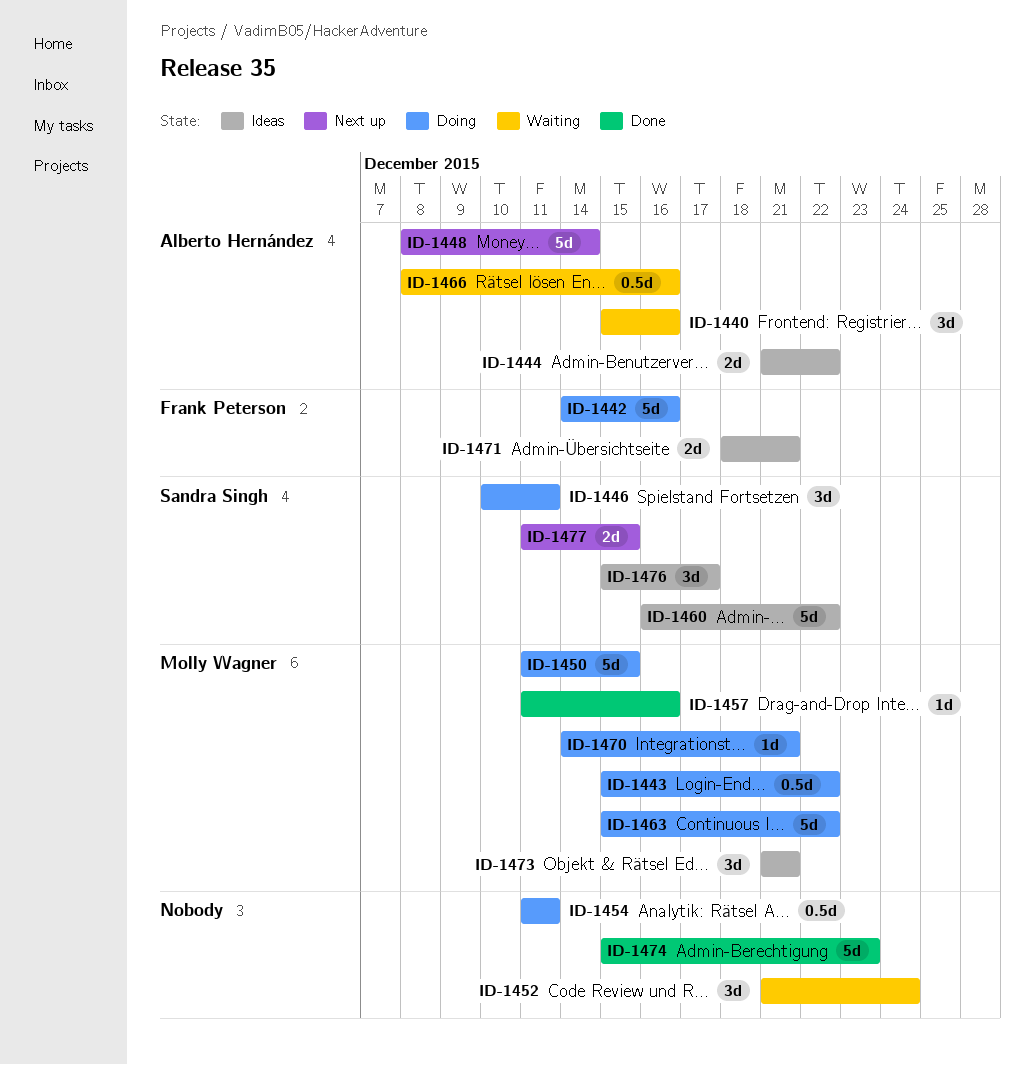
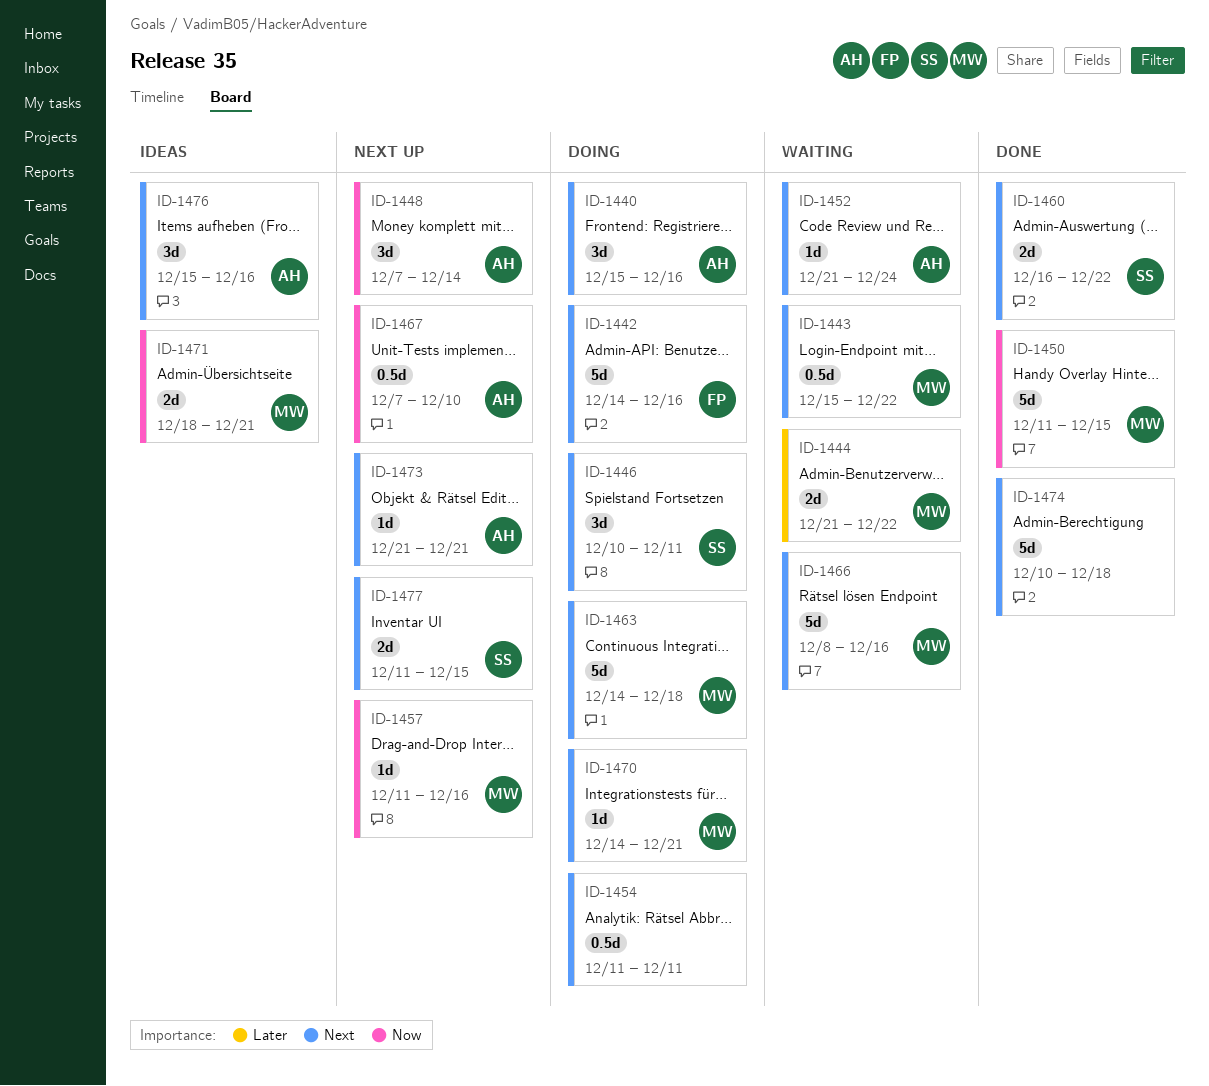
ID-1440, status: Waiting -> Doing
ID-1443, status: Doing -> Waiting
ID-1444, status: Ideas -> Waiting
ID-1444, owner: Alberto Hernández -> Molly Wagner
ID-1448, estimate: 5d -> 3d
ID-1448, start: Dec 8 -> Dec 7
ID-1450, status: Doing -> Done
ID-1452, owner: none -> Alberto Hernández
ID-1452, estimate: 3d -> 1d
ID-1457, status: Done -> Next up
ID-1460, status: Ideas -> Done
ID-1460, estimate: 5d -> 2d
ID-1463, start: Dec 15 -> Dec 14
ID-1463, due: Dec 22 -> Dec 18
ID-1466, owner: Alberto Hernández -> Molly Wagner
ID-1466, estimate: 0.5d -> 5d
ID-1467: none -> present
ID-1471, owner: Frank Peterson -> Molly Wagner
ID-1473, status: Ideas -> Next up
ID-1473, owner: Molly Wagner -> Alberto Hernández
ID-1473, estimate: 3d -> 1d
ID-1474, start: Dec 15 -> Dec 10
ID-1474, due: Dec 23 -> Dec 18
ID-1476, owner: Sandra Singh -> Alberto Hernández
ID-1476, due: Dec 17 -> Dec 16

